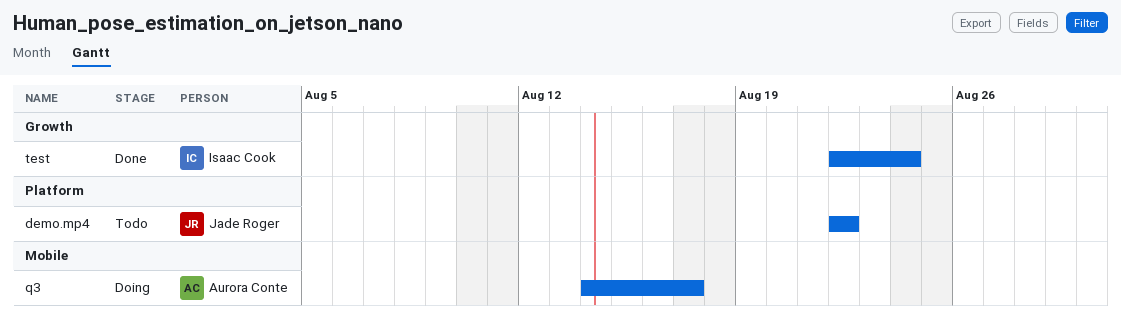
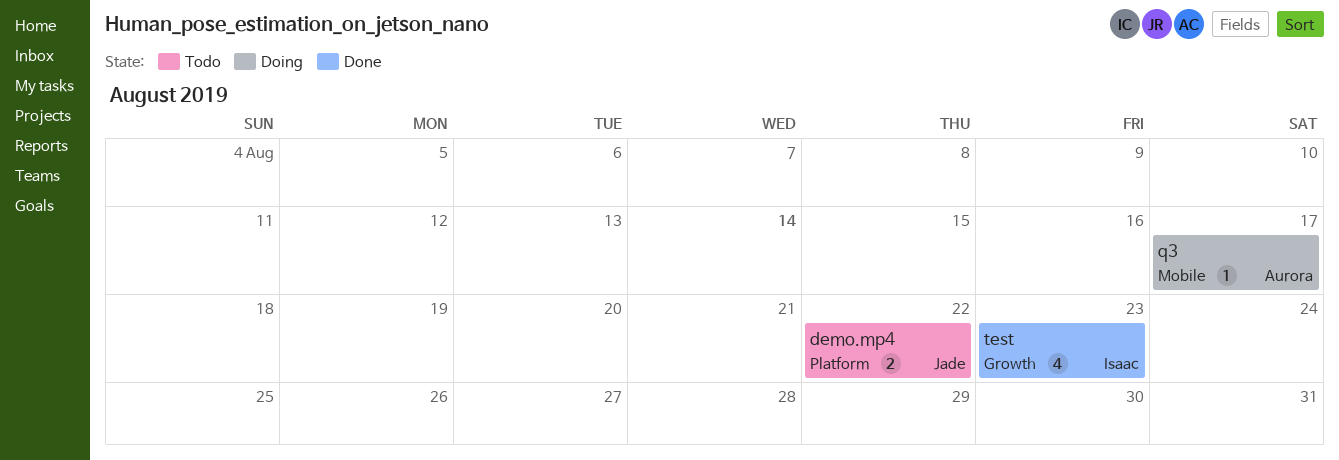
test, due: Aug 24 -> Aug 23

